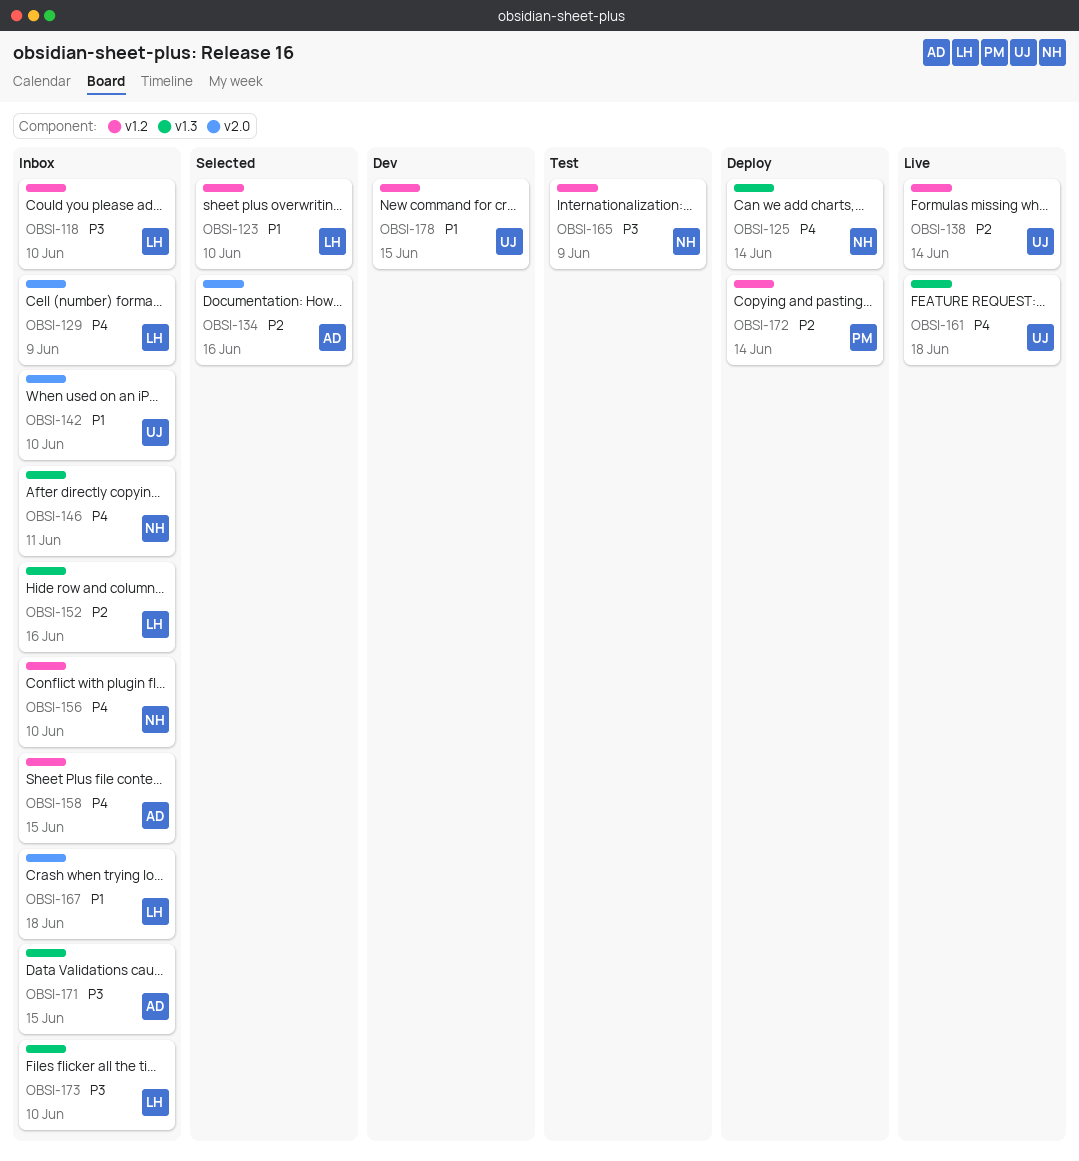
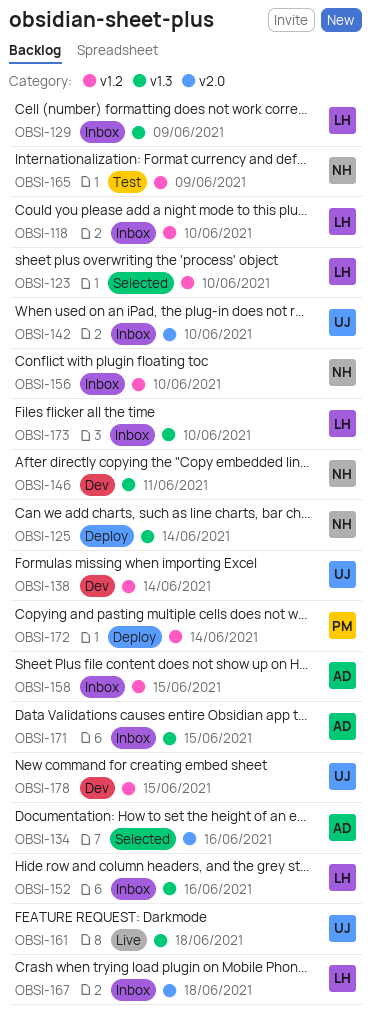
OBSI-129, label: v2.0 -> v1.3
OBSI-138, status: Live -> Dev
OBSI-146, status: Inbox -> Dev

